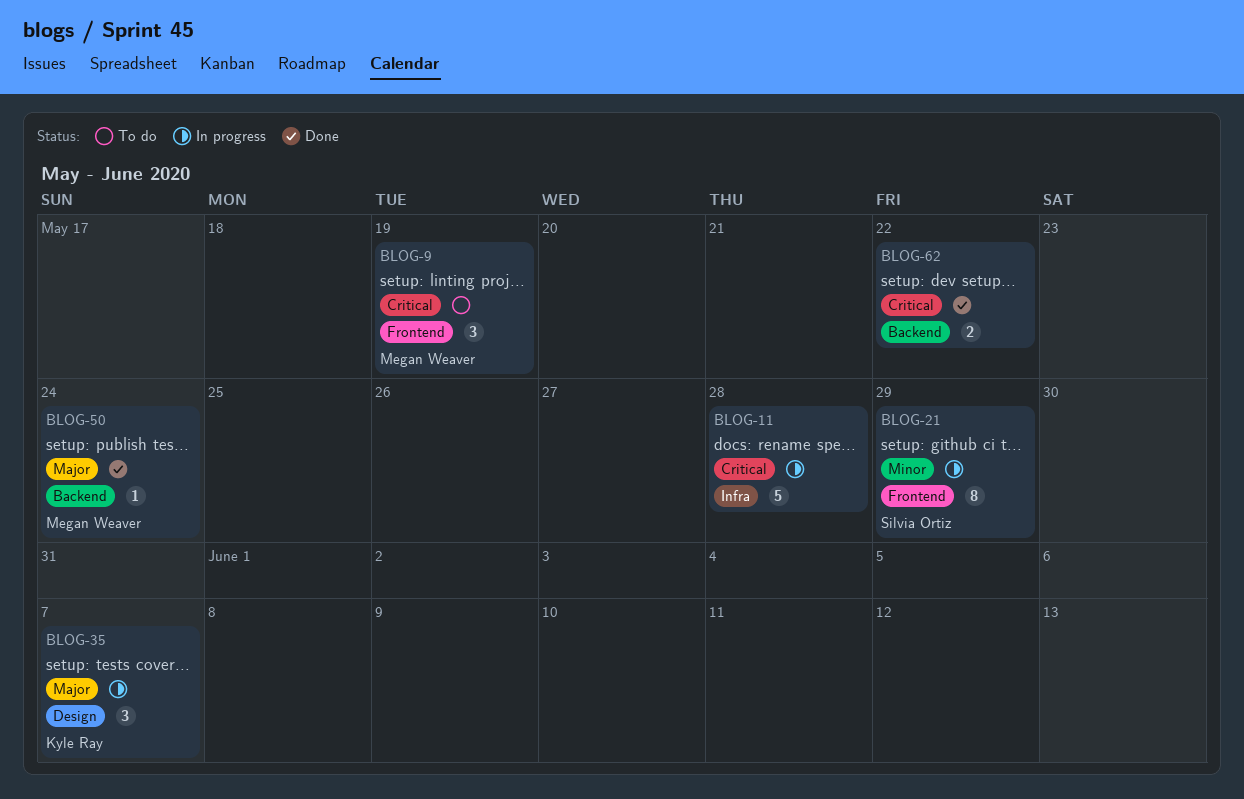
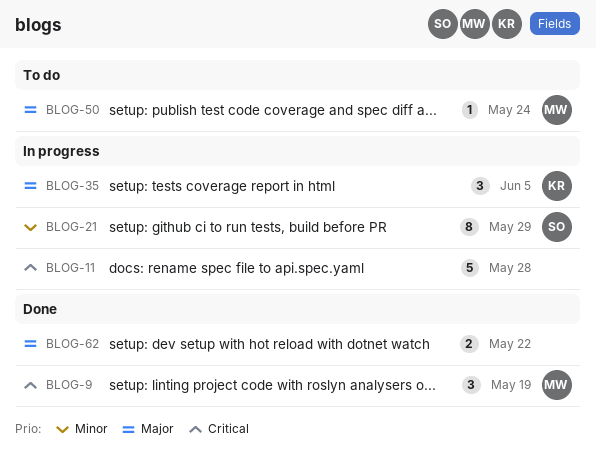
BLOG-9, status: To do -> Done
BLOG-35, due: Jun 7 -> Jun 5
BLOG-50, status: Done -> To do
BLOG-62, priority: Critical -> Major

